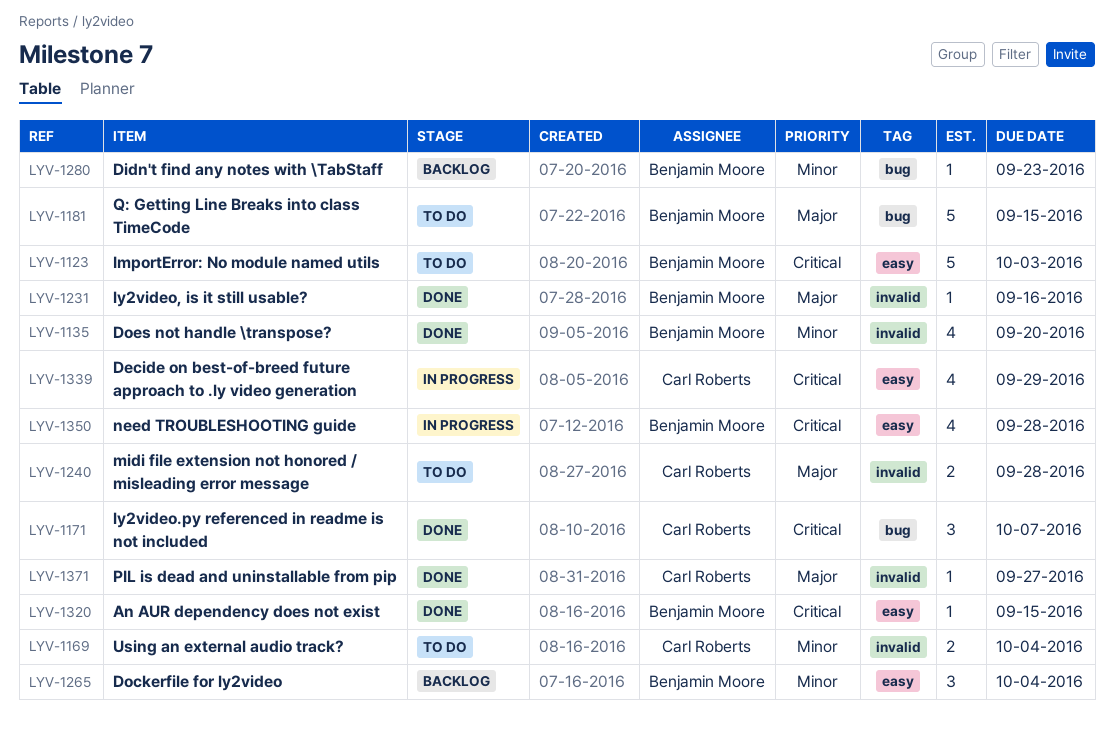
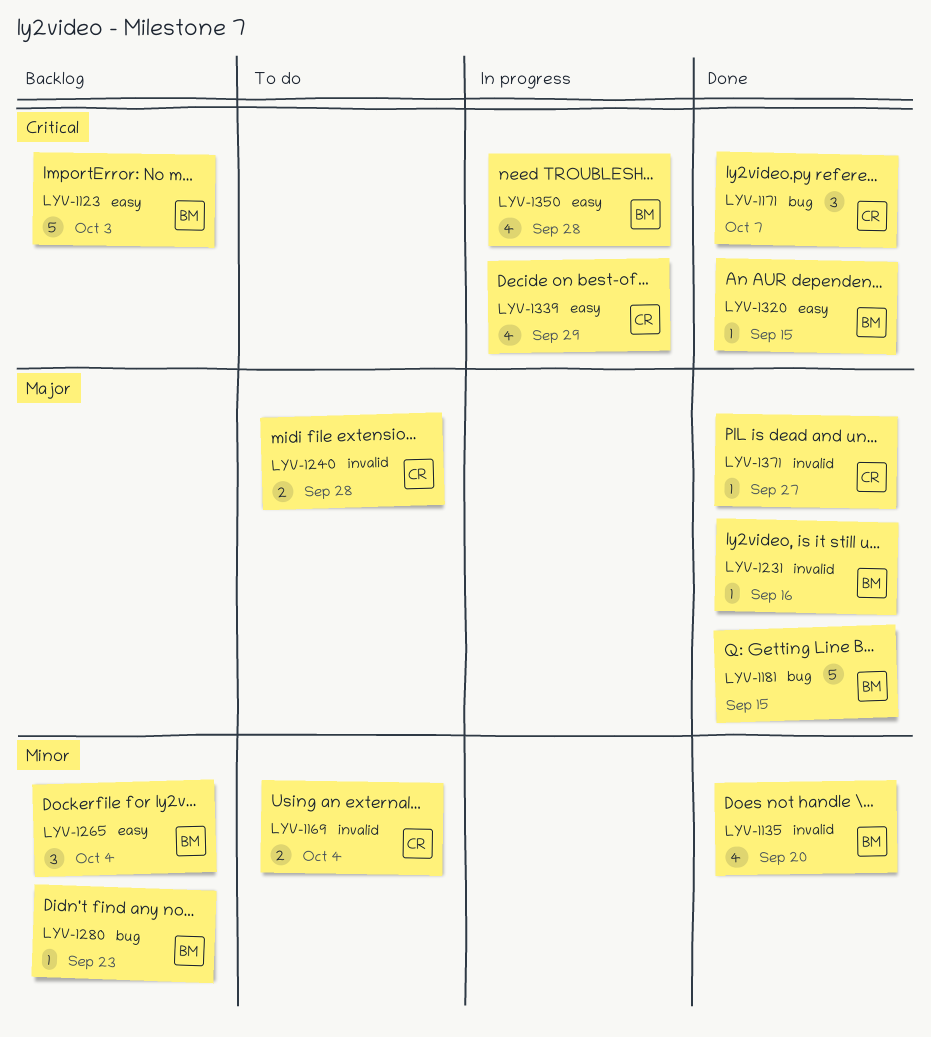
LYV-1123, status: To do -> Backlog
LYV-1181, status: To do -> Done

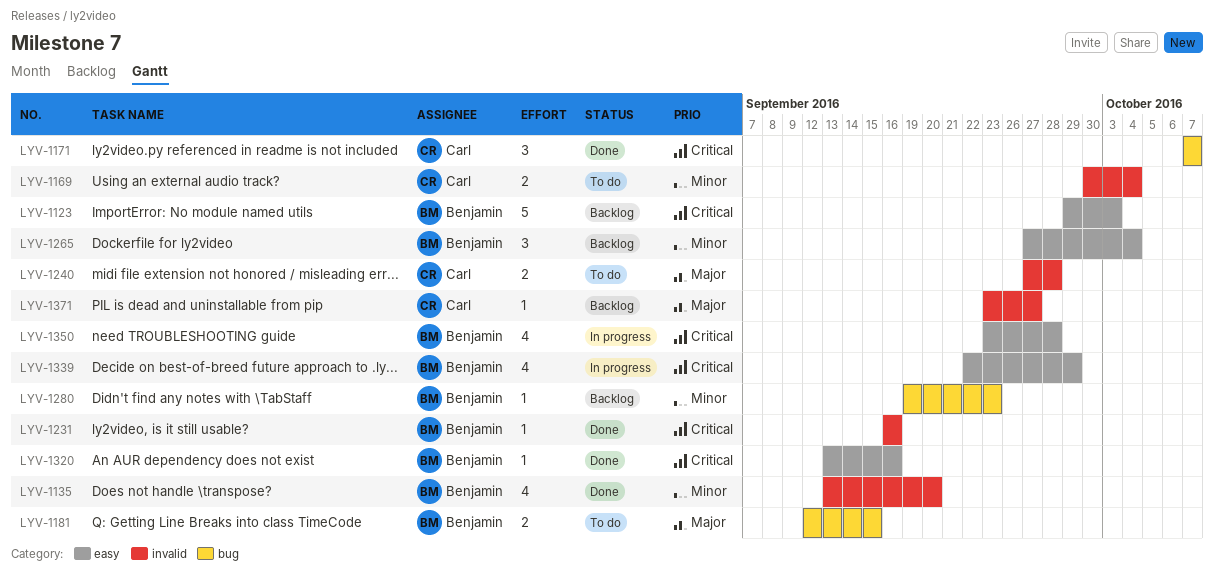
LYV-1181, status: Done -> To do
LYV-1181, estimate: 5 -> 2
LYV-1231, priority: Major -> Critical
LYV-1320, due: Sep 15 -> Sep 16
LYV-1339, owner: Carl -> Benjamin
LYV-1371, status: Done -> Backlog

